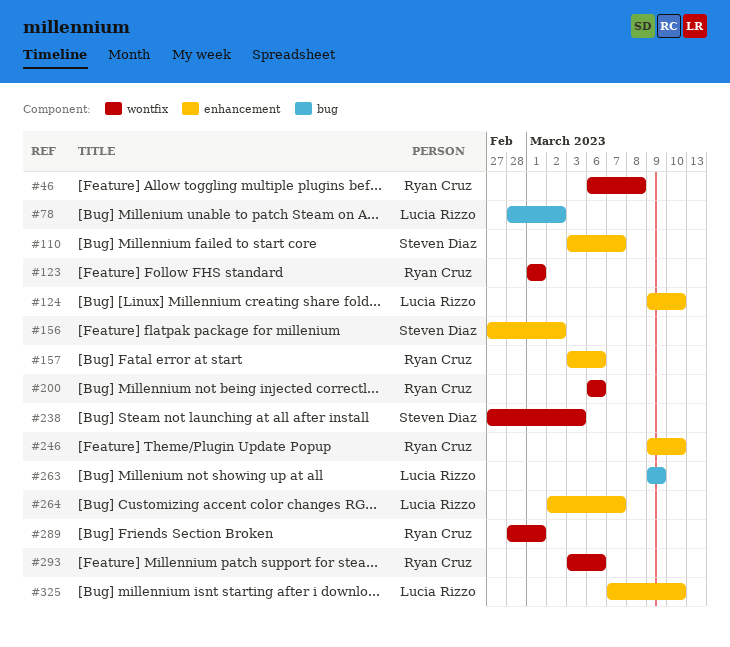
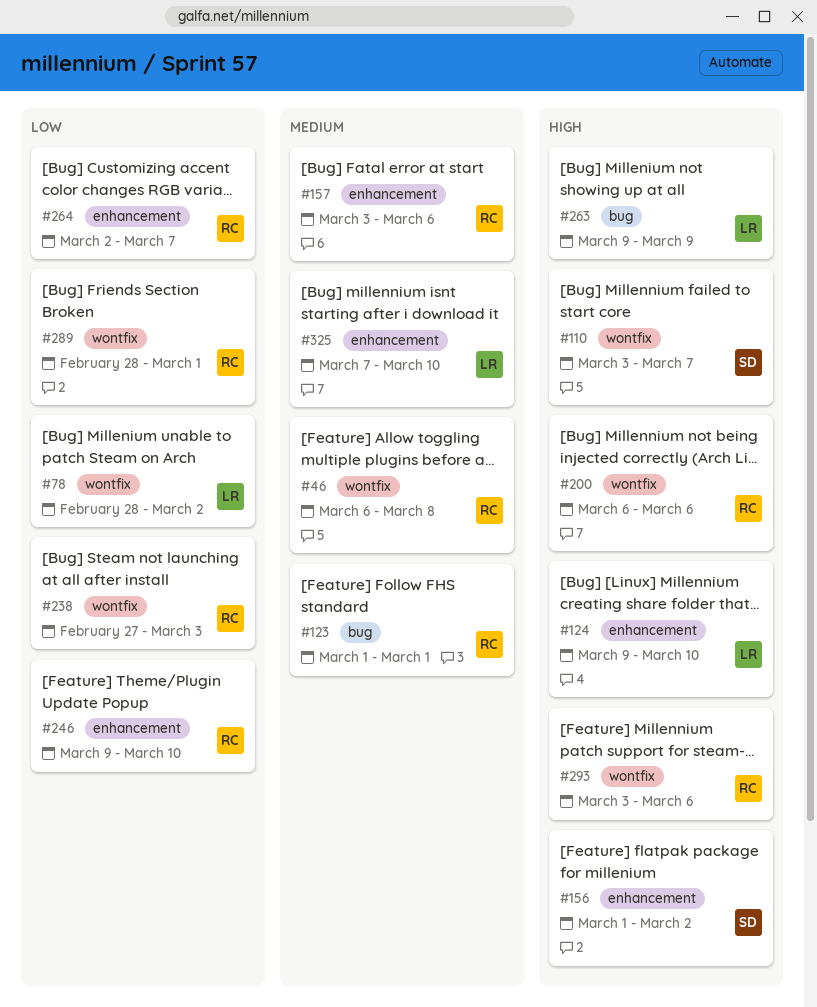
#78, label: bug -> wontfix
#110, label: enhancement -> wontfix
#123, label: wontfix -> bug
#156, start: Feb 27 -> Mar 1
#238, owner: Steven Diaz -> Ryan Cruz
#264, owner: Lucia Rizzo -> Ryan Cruz

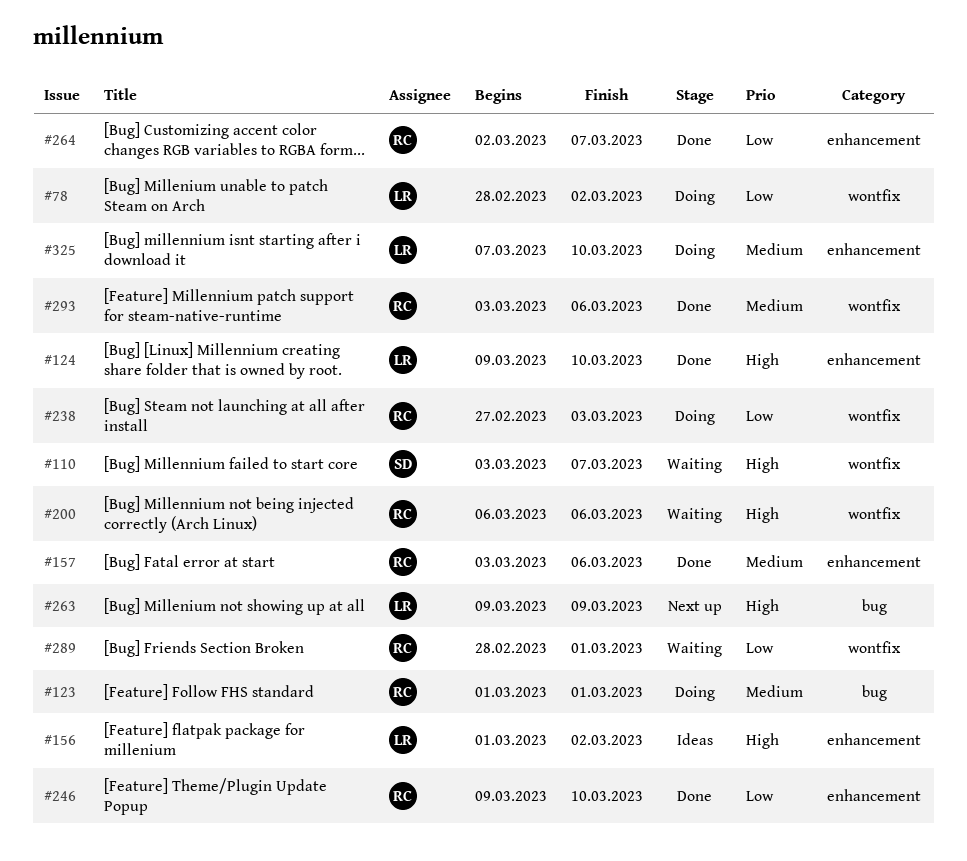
#46: present -> none
#156, owner: SD -> LR
#293, priority: High -> Medium

